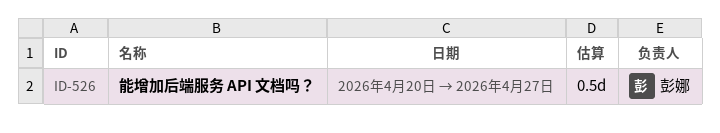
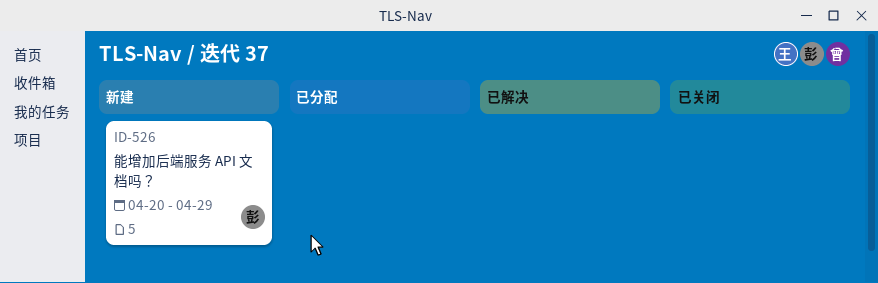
ID-526, due: Apr 27 -> Apr 29

